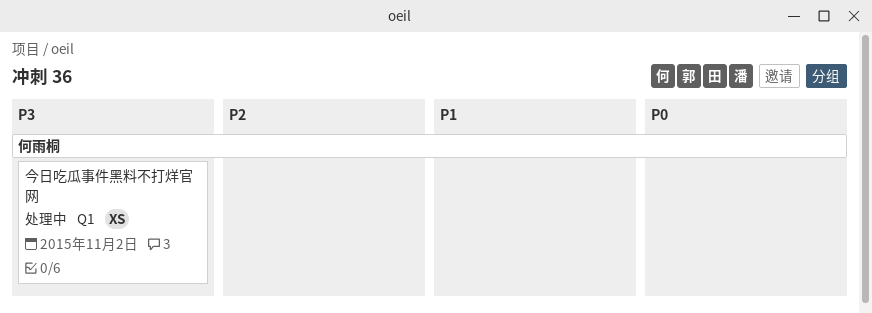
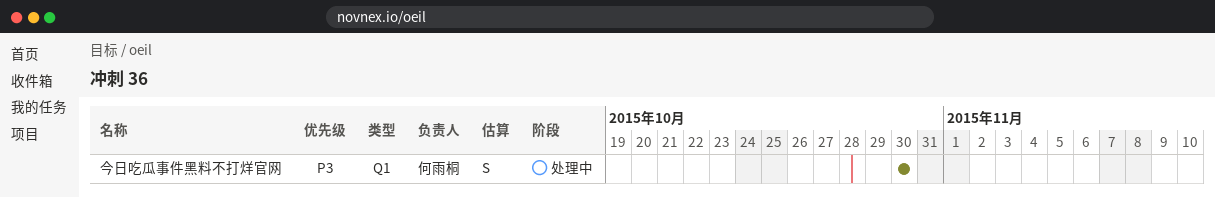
今日吃瓜事件黑料不打烊官网, estimate: XS -> S
今日吃瓜事件黑料不打烊官网, due: Nov 2 -> Oct 30

